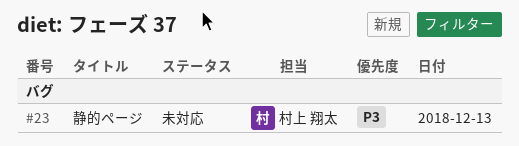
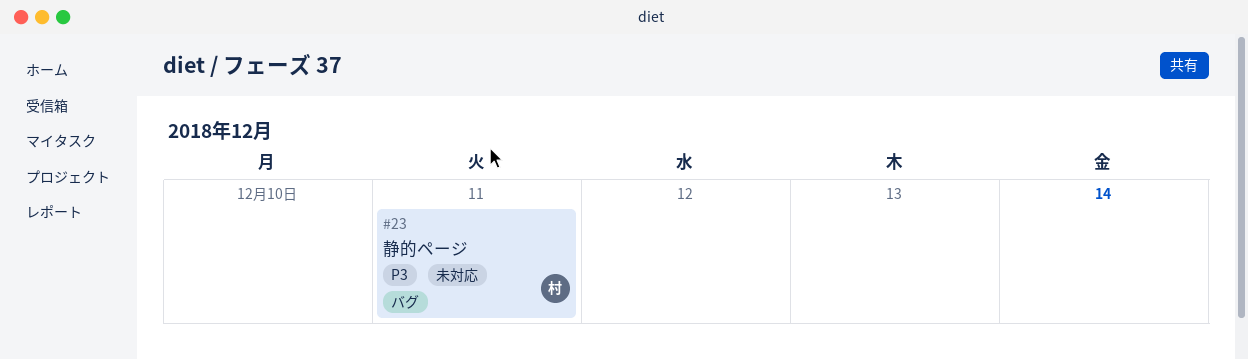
#23, day: Dec 13 -> Dec 11

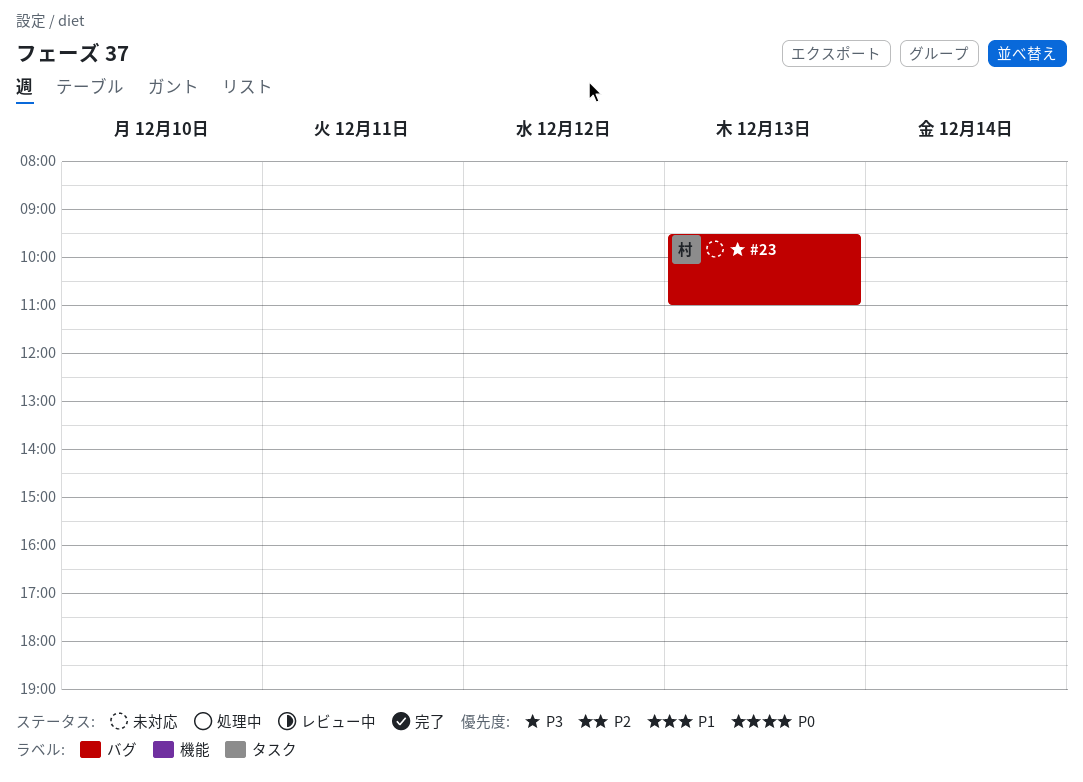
#23, day: Dec 11 -> Dec 13

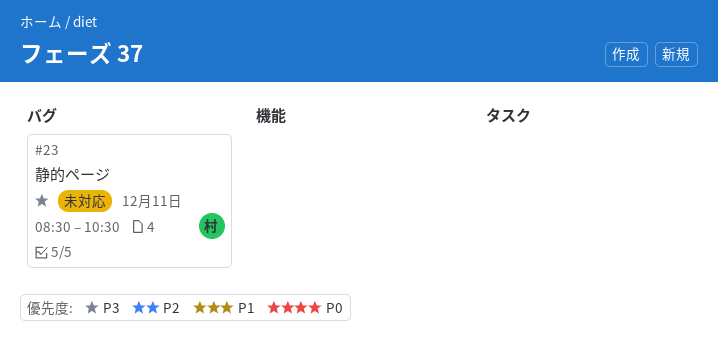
#23, day: Dec 13 -> Dec 11
#23, begins: 09:30 -> 08:30
#23, ends: 11:00 -> 10:30

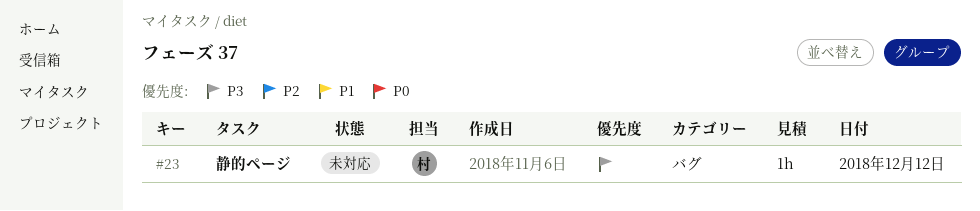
#23, day: Dec 11 -> Dec 12

